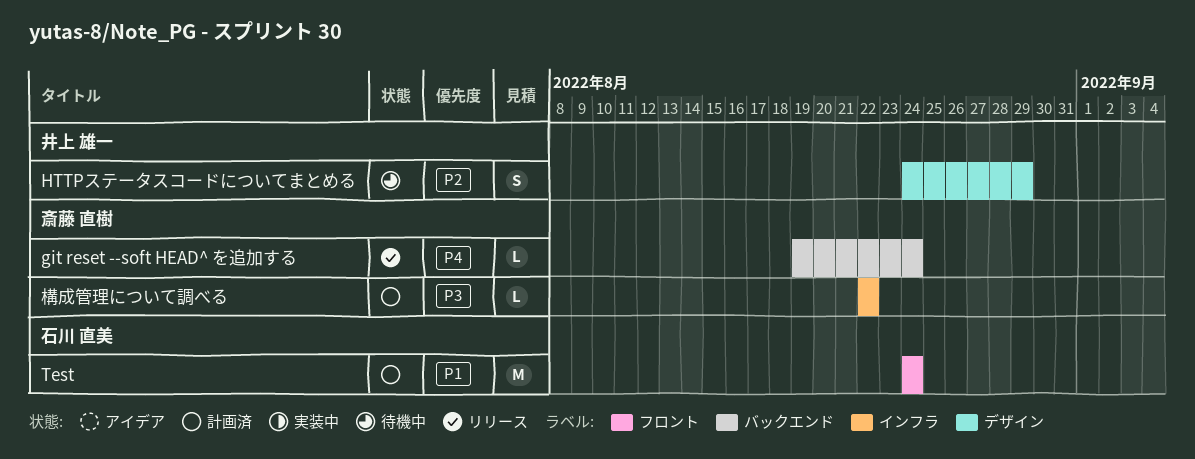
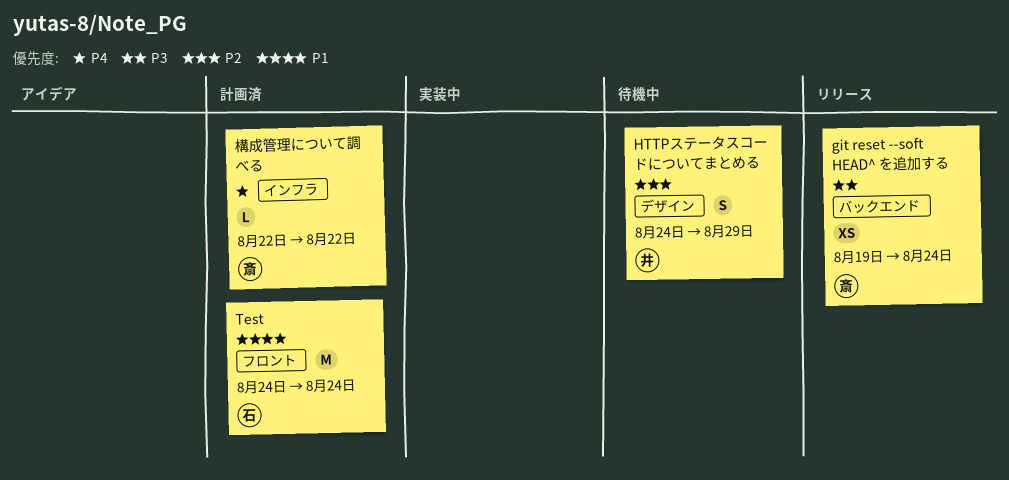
git reset --soft HEAD^ を追加する, priority: P4 -> P3
git reset --soft HEAD^ を追加する, estimate: L -> XS
構成管理について調べる, priority: P3 -> P4

